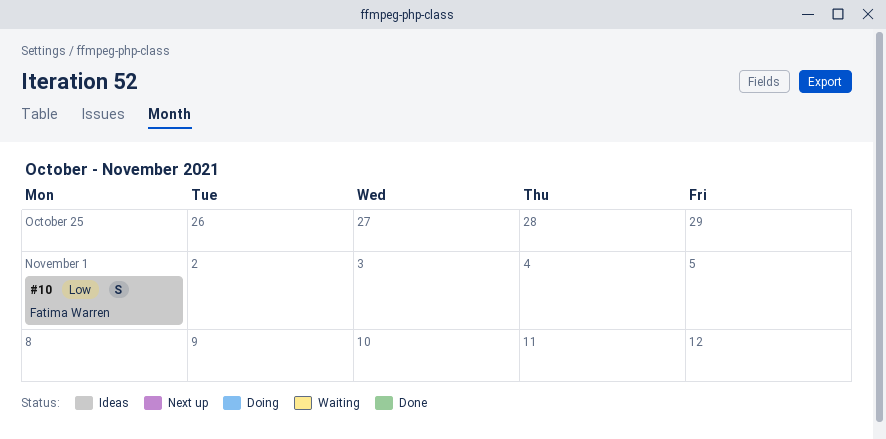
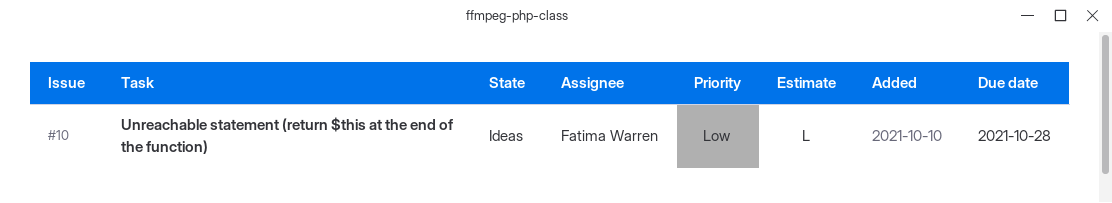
#10, estimate: S -> L
#10, due: Nov 1 -> Oct 28

